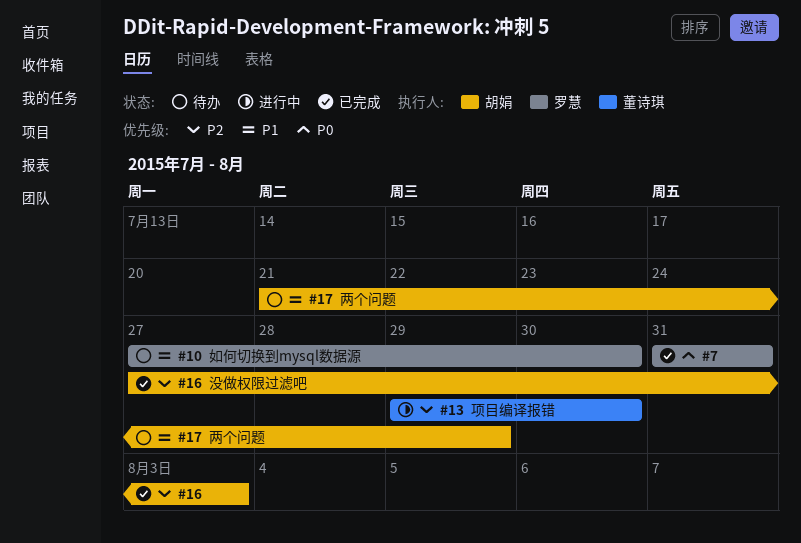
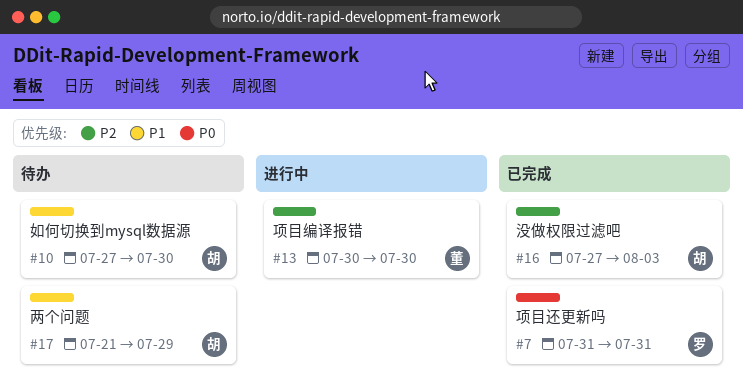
#10, owner: 罗慧 -> 胡娟
#13, start: Jul 29 -> Jul 30

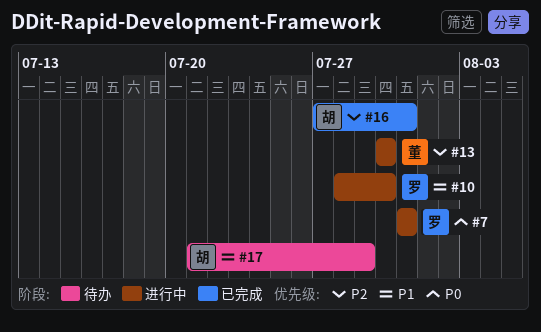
#7, status: 已完成 -> 进行中
#10, status: 待办 -> 进行中
#10, owner: 胡 -> 罗
#10, start: Jul 27 -> Jul 28
#16, due: Aug 3 -> Jul 31

